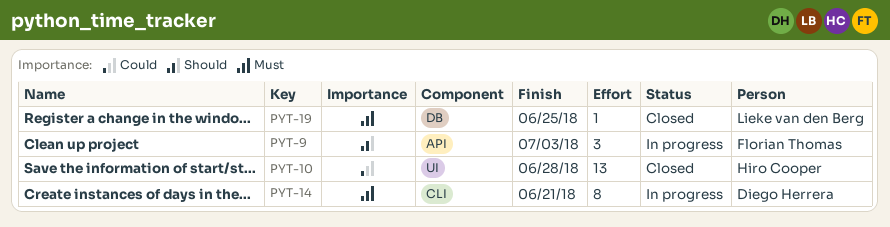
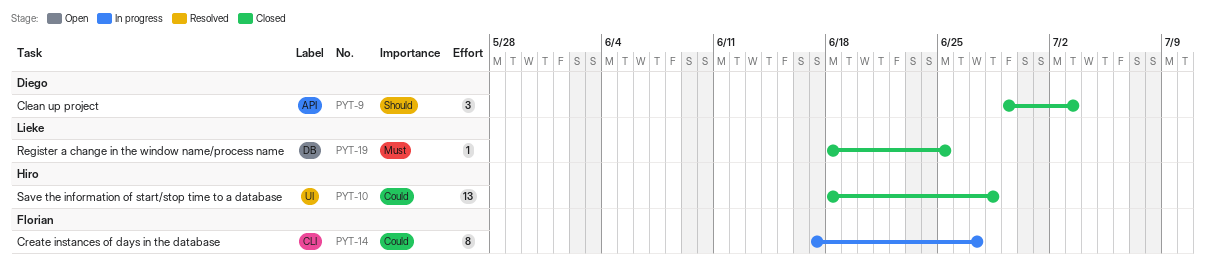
PYT-9, status: In progress -> Closed
PYT-9, owner: Florian Thomas -> Diego Herrera
PYT-14, owner: Diego Herrera -> Florian Thomas
PYT-14, priority: Must -> Could
PYT-14, due: Jun 21 -> Jun 27

